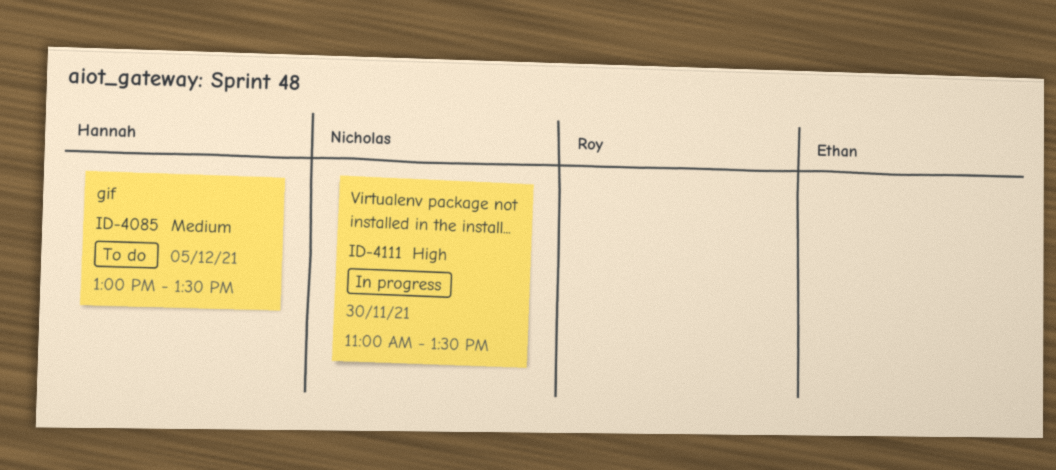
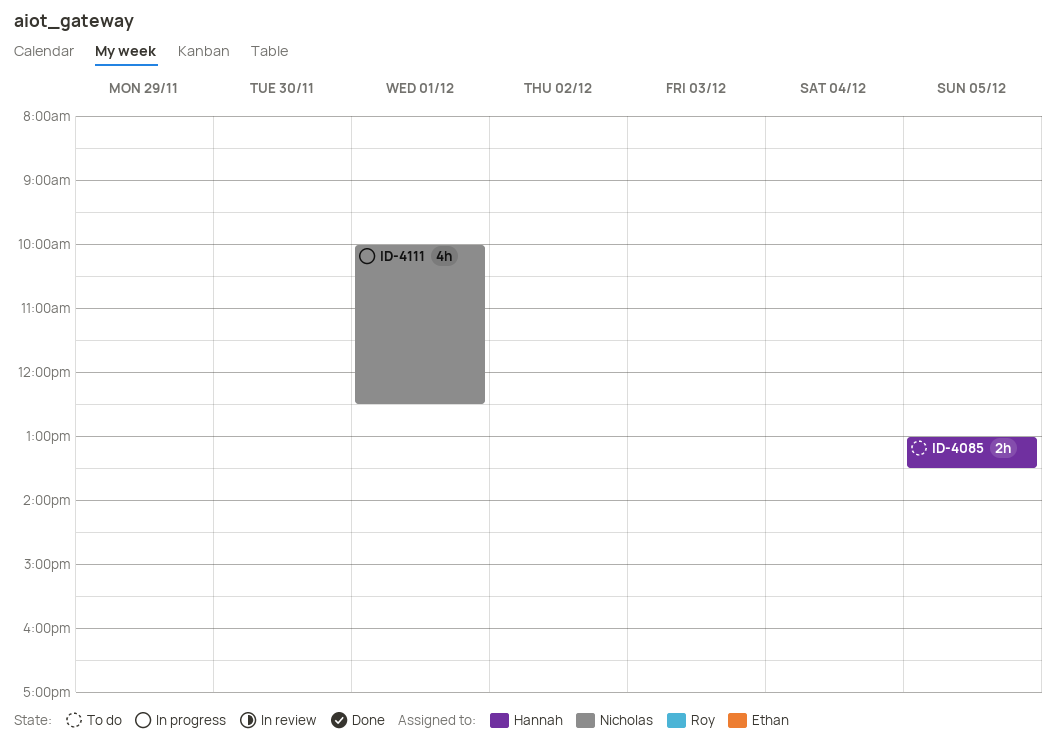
ID-4111, day: Nov 30 -> Dec 1
ID-4111, begins: 11:00 -> 10:00
ID-4111, ends: 13:30 -> 12:30

